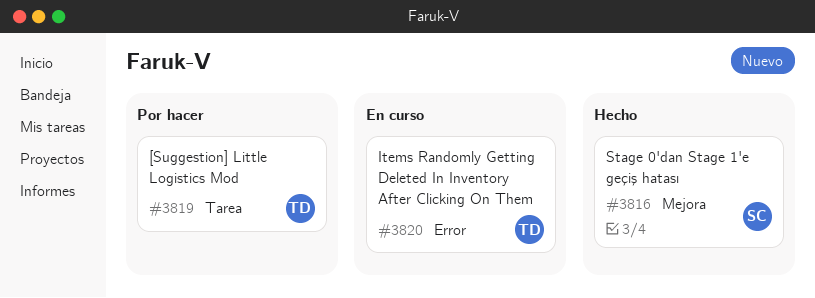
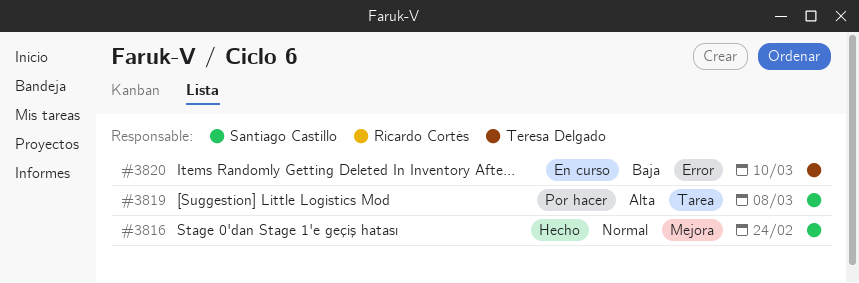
#3819, owner: Teresa Delgado -> Santiago Castillo

